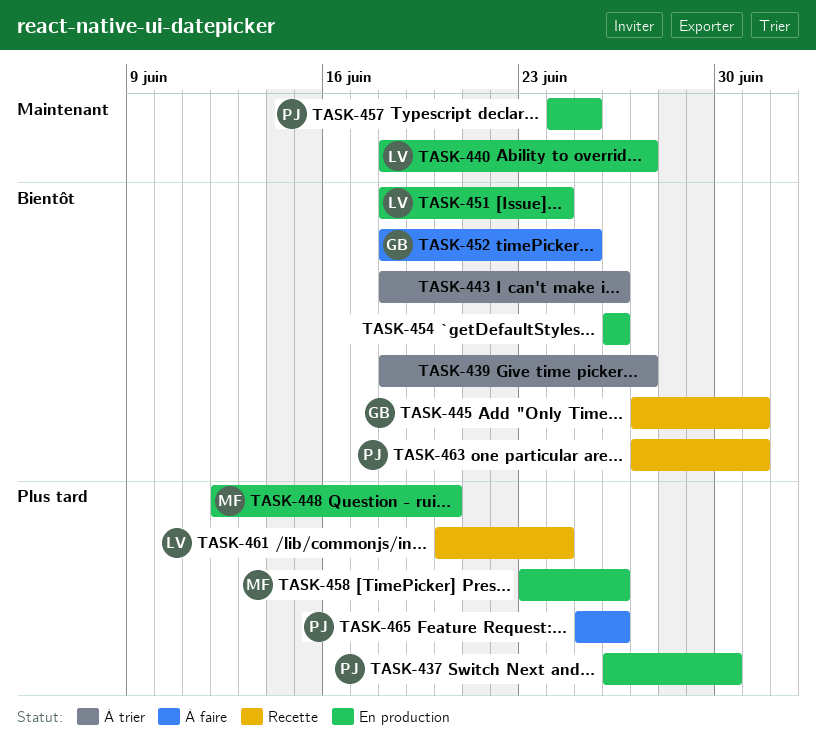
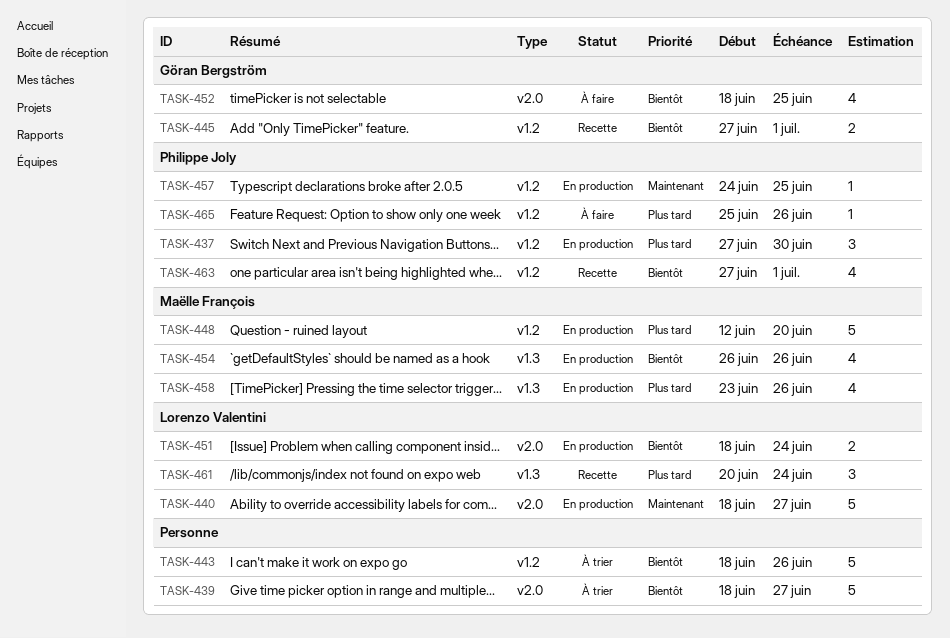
TASK-437, start: Jun 26 -> Jun 27
TASK-454, owner: none -> Maëlle François

